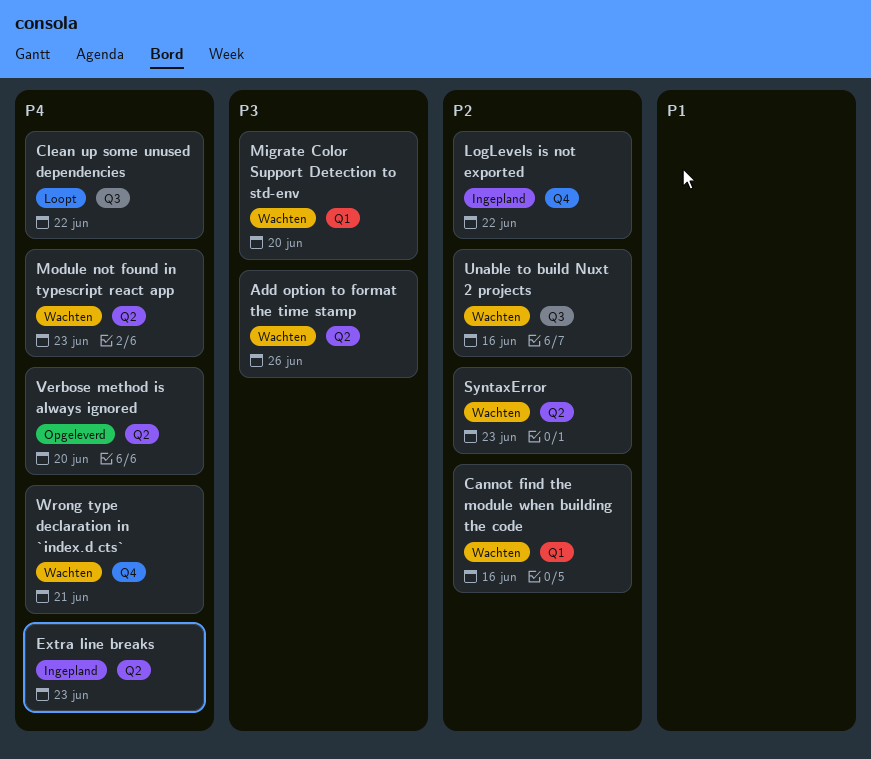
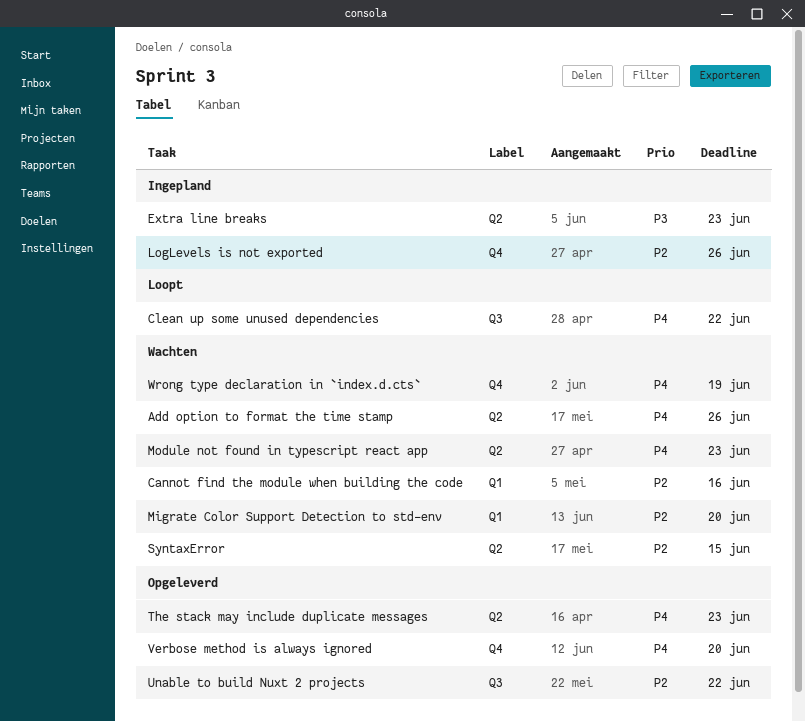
Add option to format the time stamp, priority: P3 -> P4
Extra line breaks, priority: P4 -> P3
LogLevels is not exported, due: Jun 22 -> Jun 26
Migrate Color Support Detection to std-env, priority: P3 -> P2
SyntaxError, due: Jun 23 -> Jun 15
The stack may include duplicate messages: none -> present
Unable to build Nuxt 2 projects, status: Wachten -> Opgeleverd
Unable to build Nuxt 2 projects, due: Jun 16 -> Jun 22
Verbose method is always ignored, label: Q2 -> Q4
Wrong type declaration in `index.d.cts`, due: Jun 21 -> Jun 19

